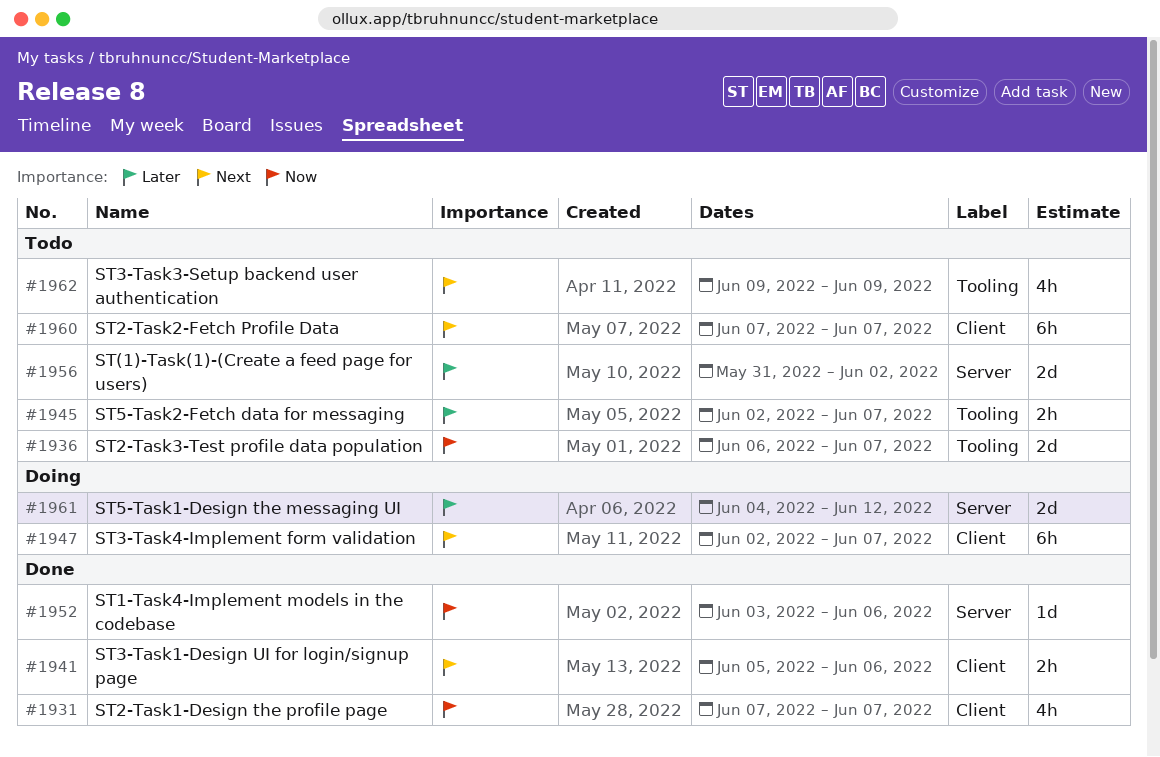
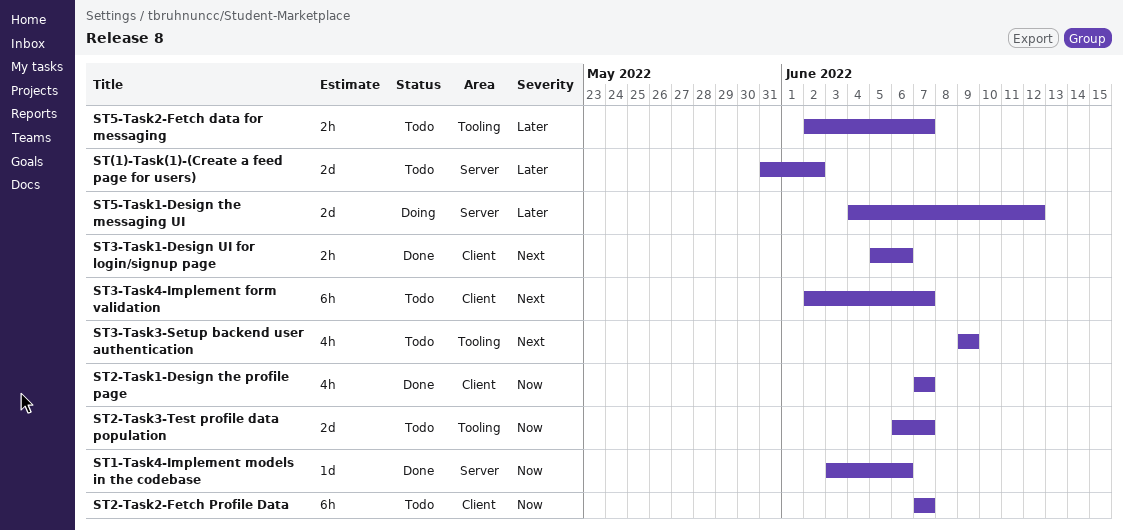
ST2-Task2-Fetch Profile Data, priority: Next -> Now
ST3-Task4-Implement form validation, status: Doing -> Todo

